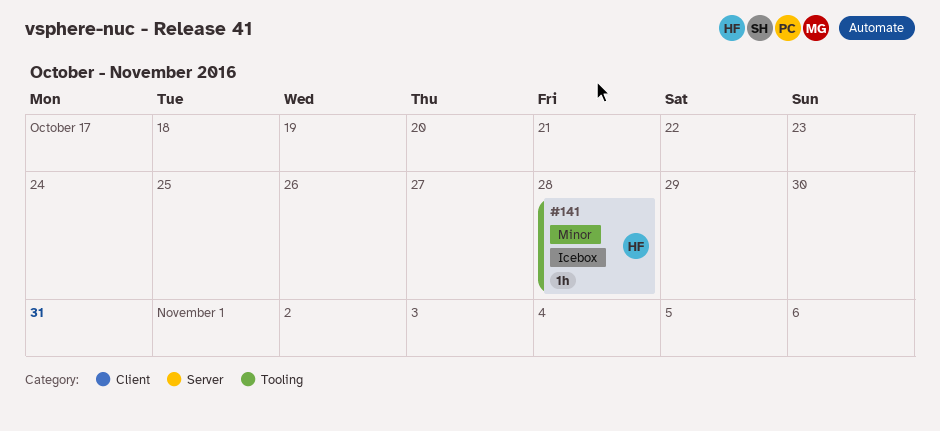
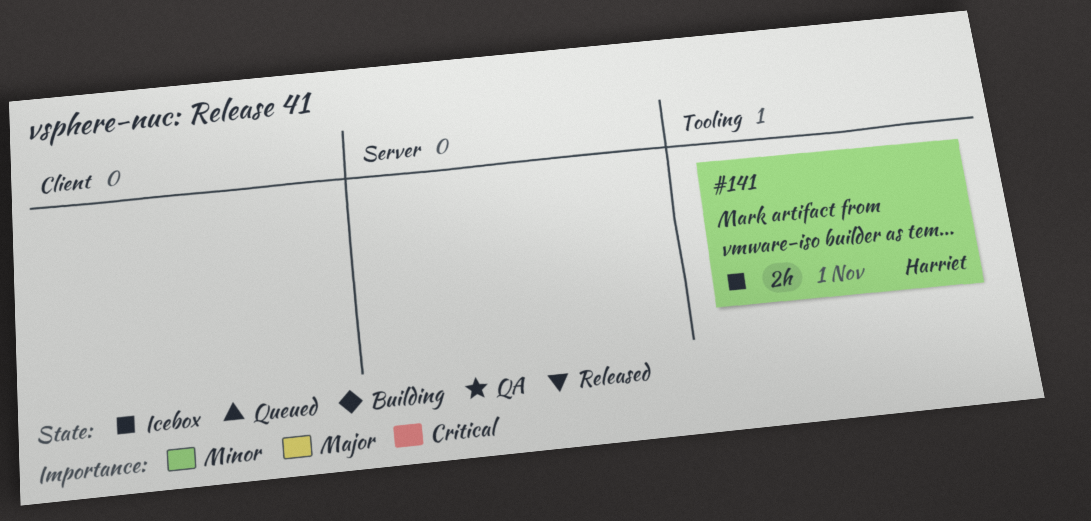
#141, estimate: 1h -> 2h
#141, due: Oct 28 -> Nov 1

